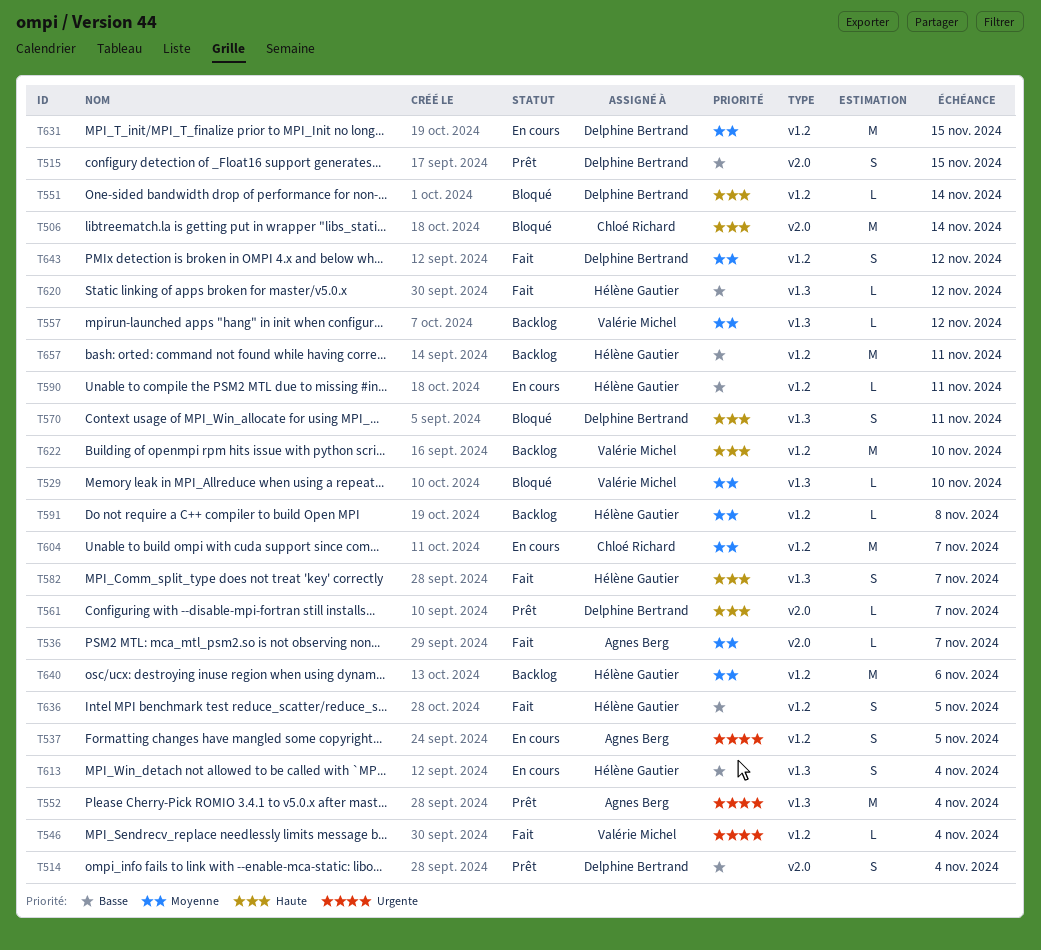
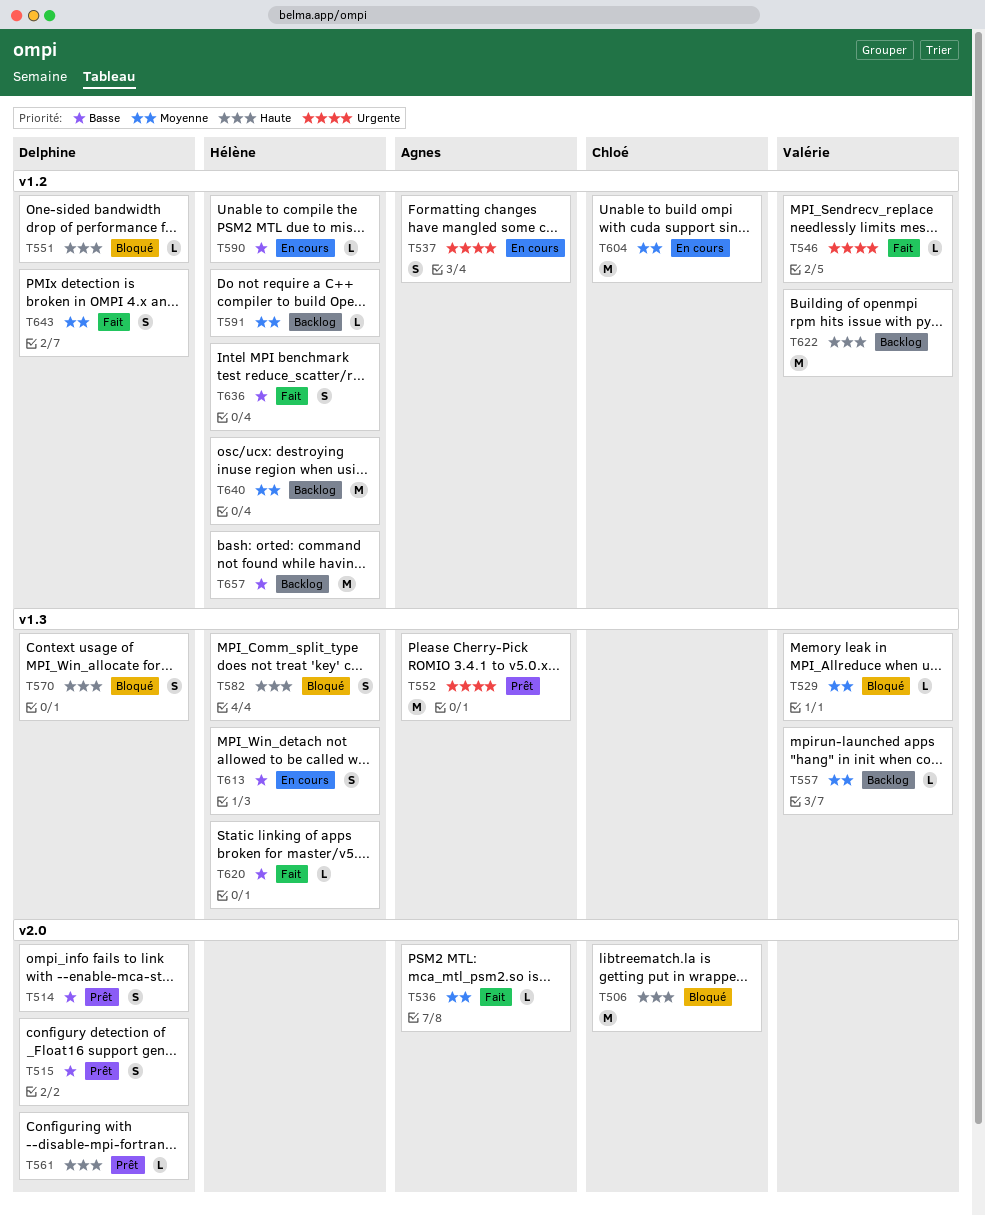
T582, status: Fait -> Bloqué
T631: present -> none

